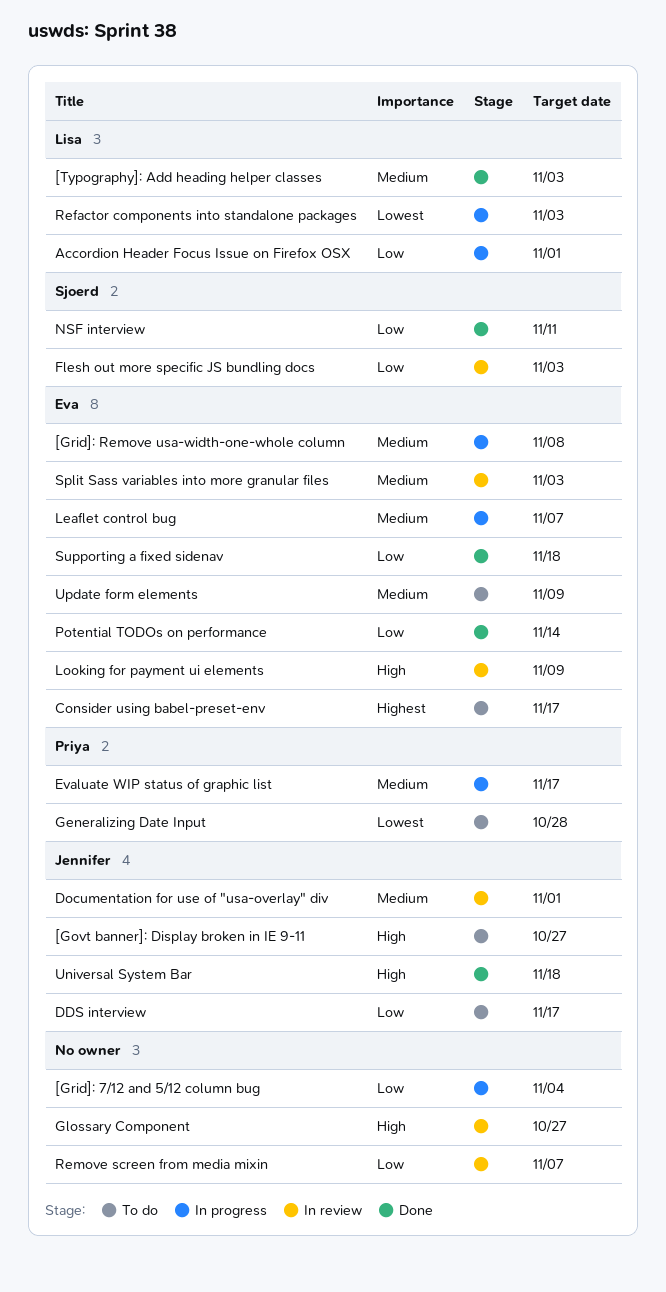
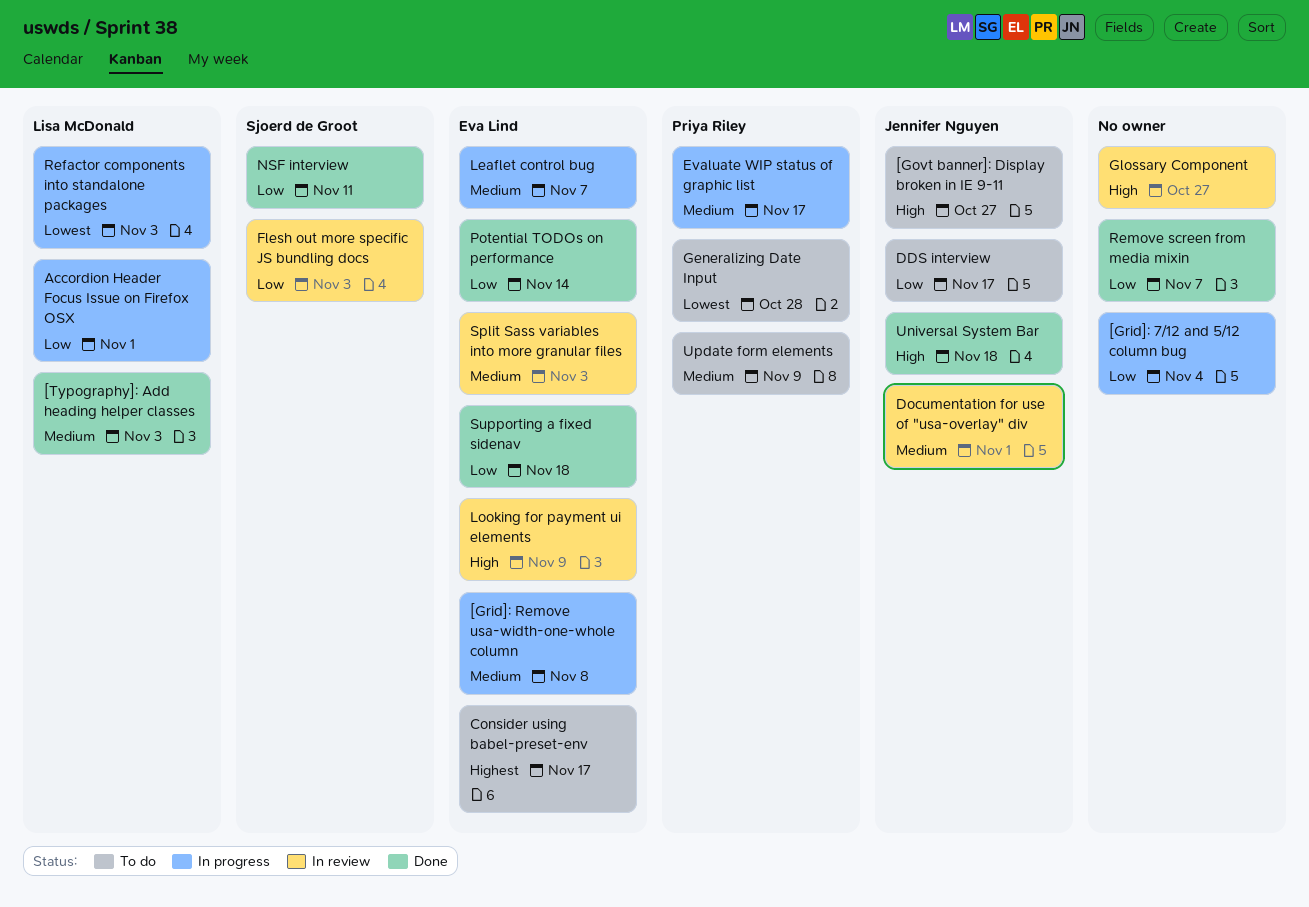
Remove screen from media mixin, status: In review -> Done
Update form elements, owner: Eva Lind -> Priya Riley

